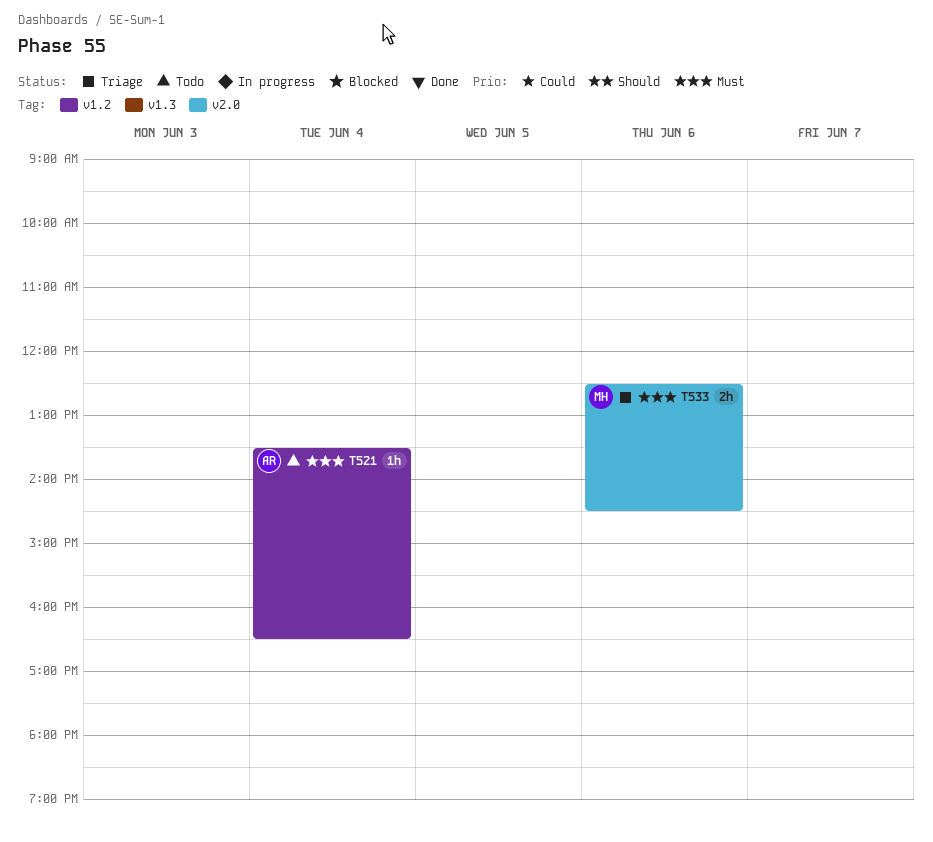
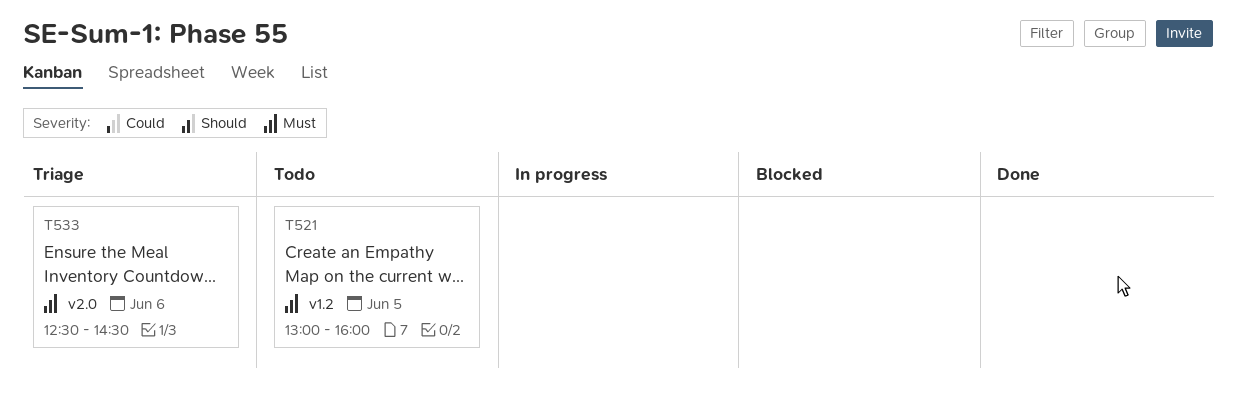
T521, day: Jun 4 -> Jun 5
T521, begins: 13:30 -> 13:00
T521, ends: 16:30 -> 16:00

